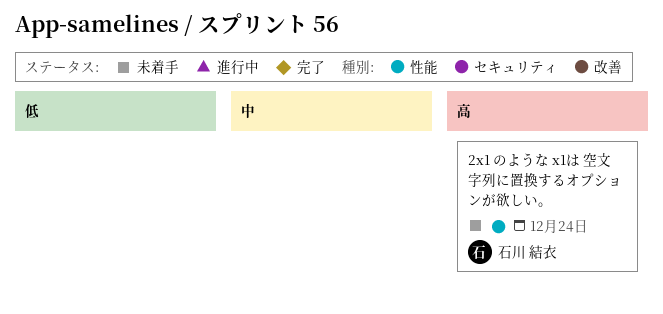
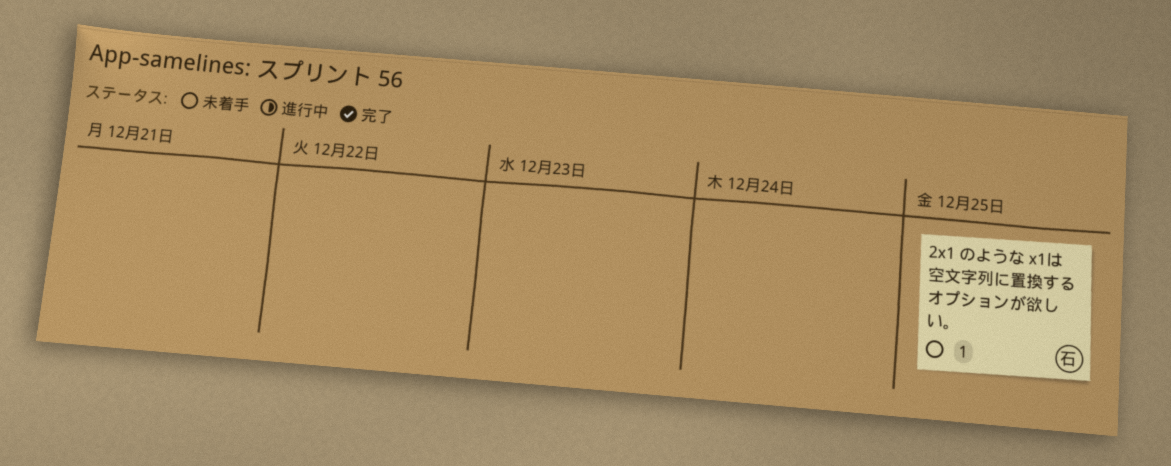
2x1 のような x1は 空文字列に置換するオプションが欲しい。, due: Dec 24 -> Dec 25

